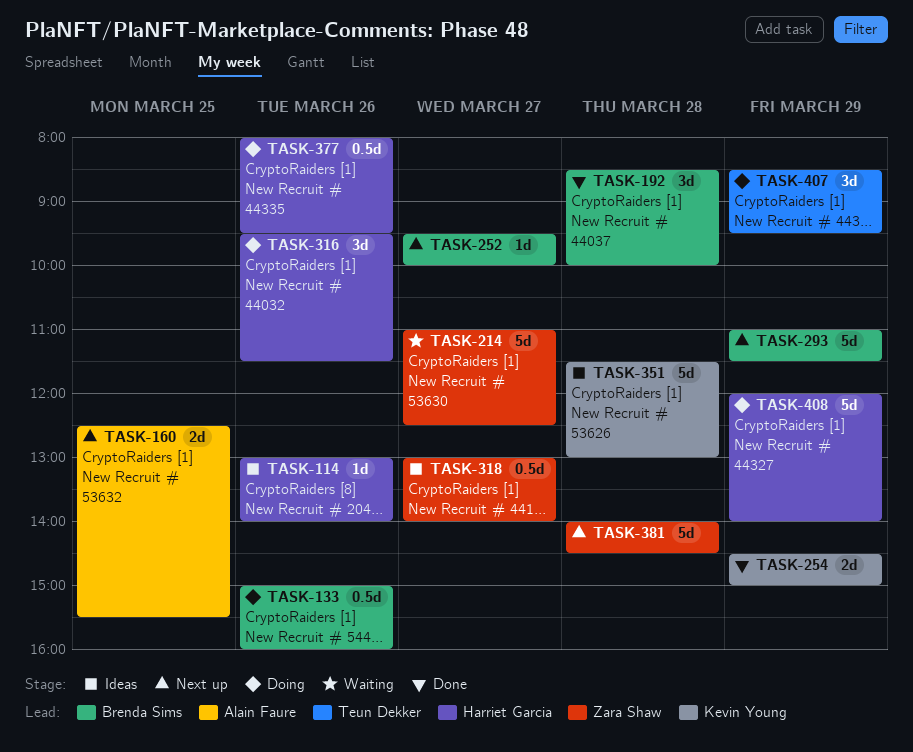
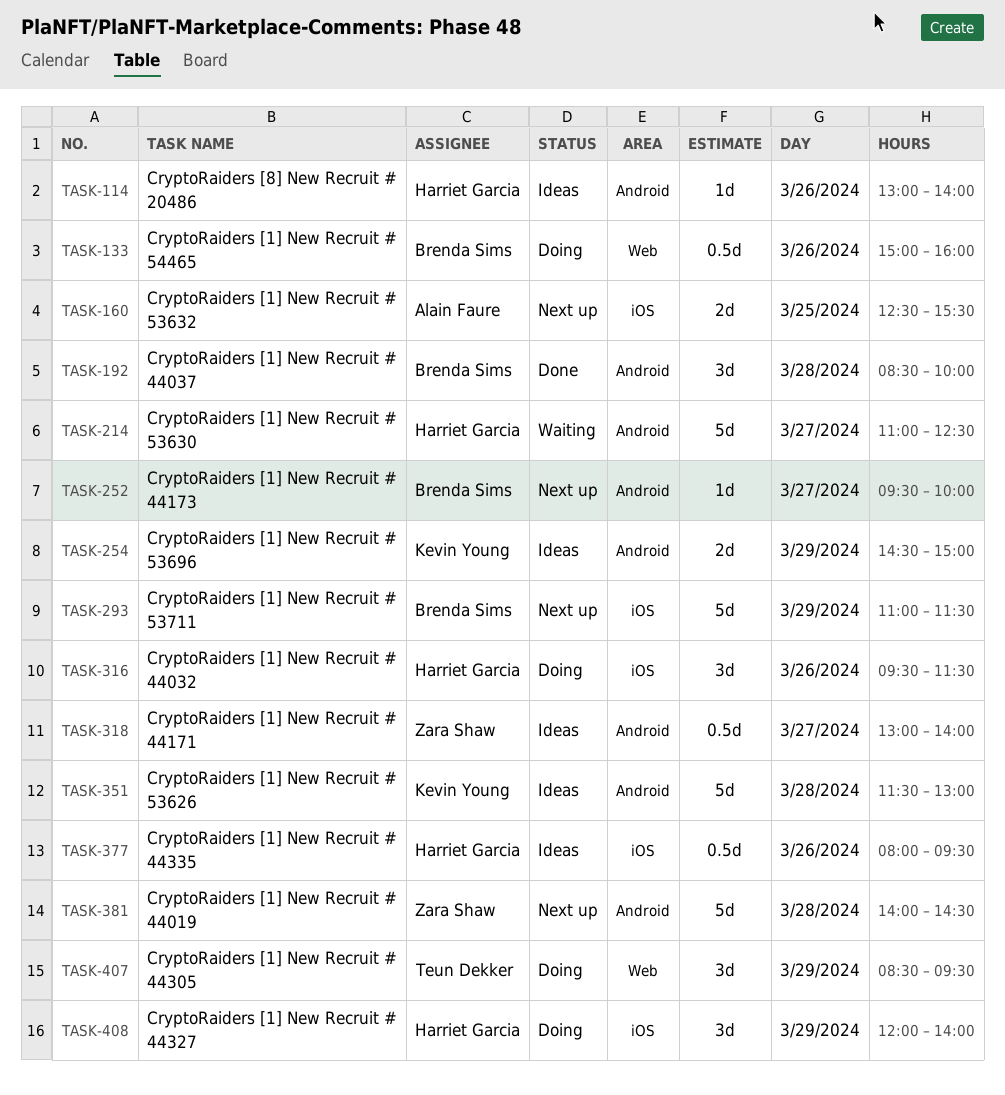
TASK-214, owner: Zara Shaw -> Harriet Garcia
TASK-254, status: Done -> Ideas
TASK-377, status: Doing -> Ideas
TASK-408, estimate: 5d -> 3d

